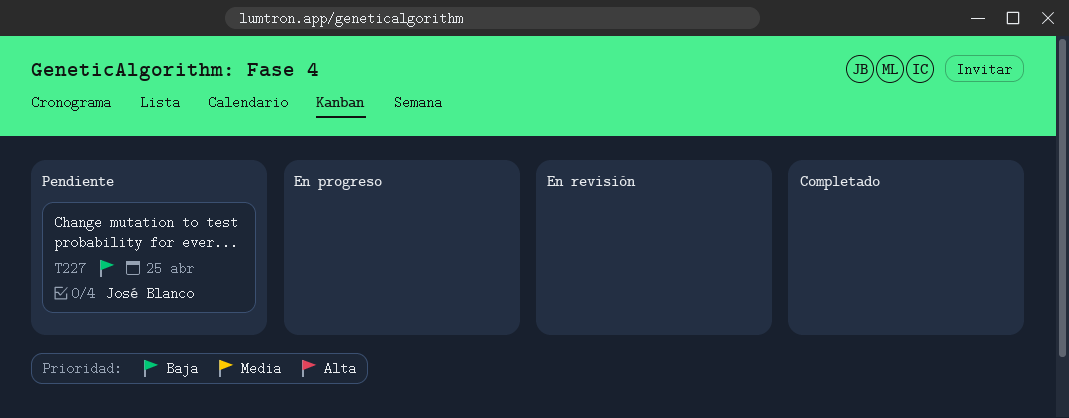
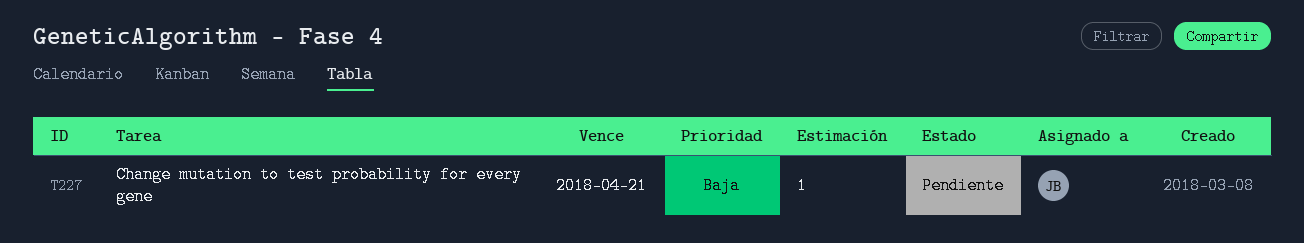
T227, due: Apr 25 -> Apr 21

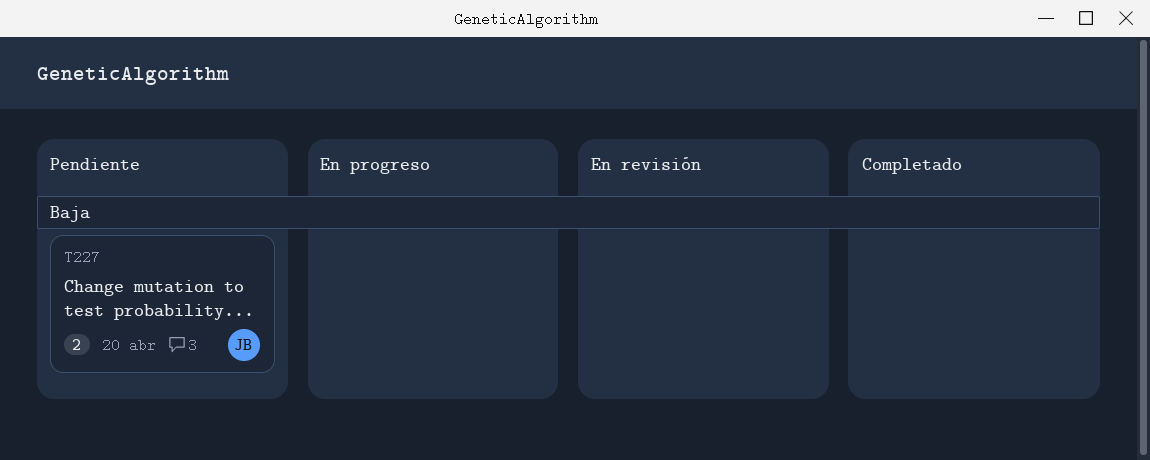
T227, estimate: 1 -> 2
T227, due: Apr 21 -> Apr 20

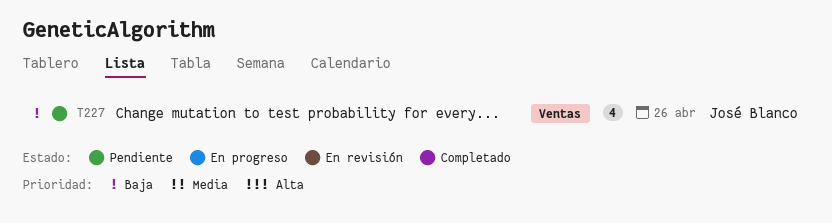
T227, estimate: 2 -> 4
T227, due: Apr 20 -> Apr 26

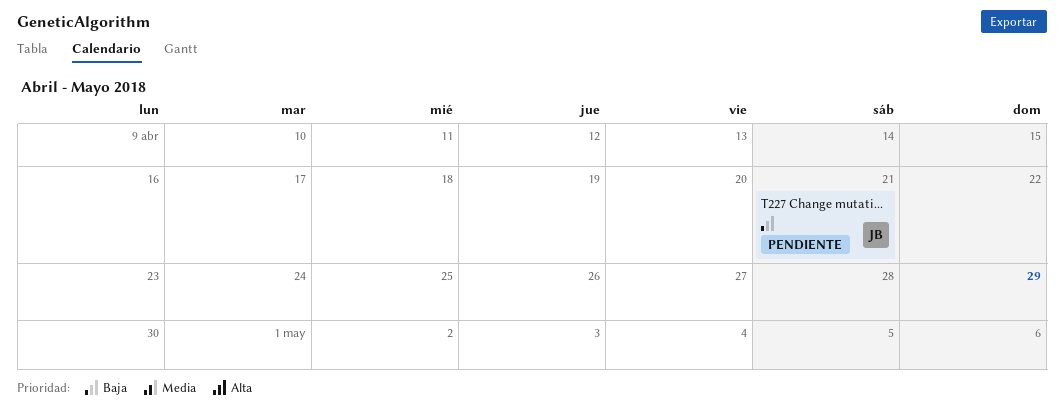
T227, due: Apr 26 -> Apr 21

